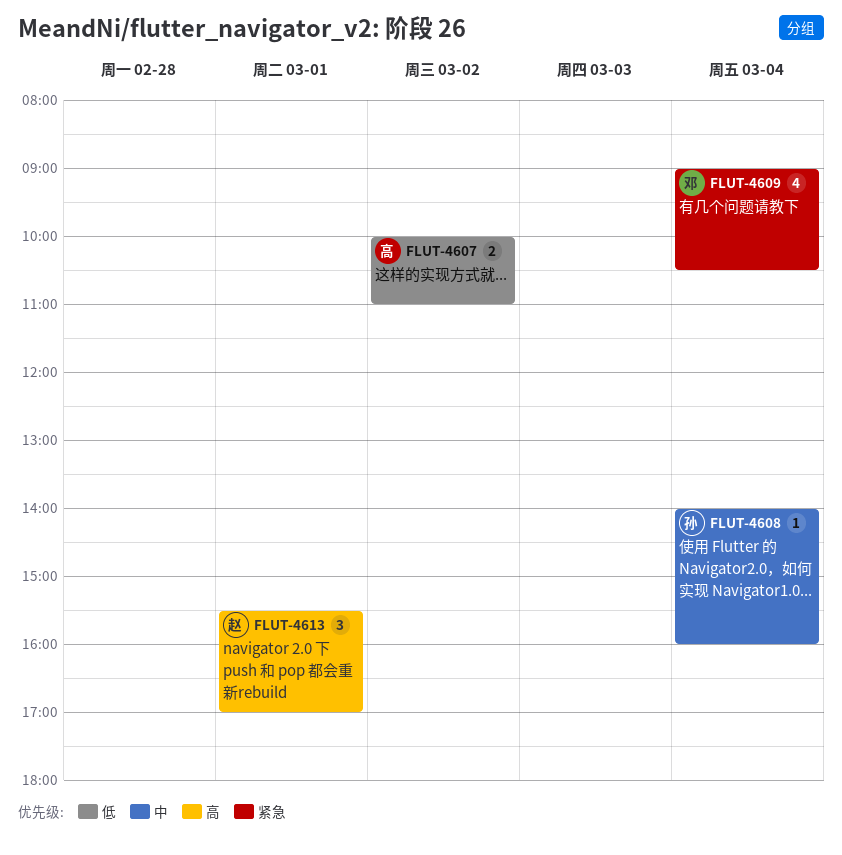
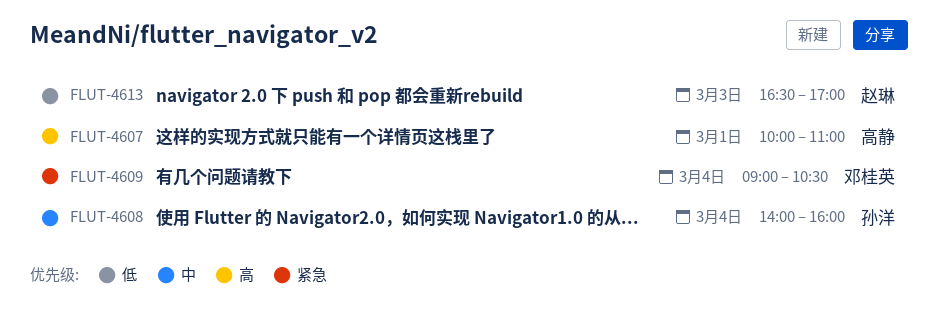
FLUT-4607, priority: 低 -> 高
FLUT-4607, day: Mar 2 -> Mar 1
FLUT-4613, priority: 高 -> 低
FLUT-4613, day: Mar 1 -> Mar 3
FLUT-4613, begins: 15:30 -> 16:30

